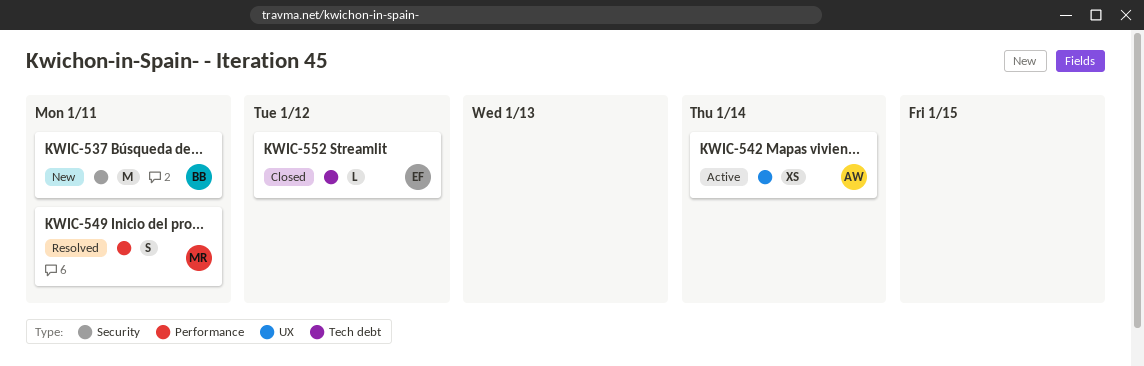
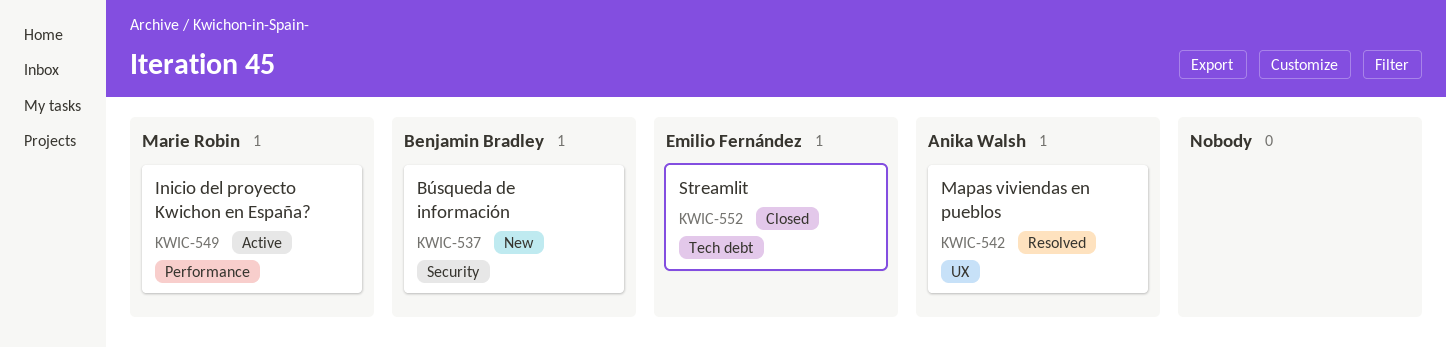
KWIC-542, status: Active -> Resolved
KWIC-549, status: Resolved -> Active

